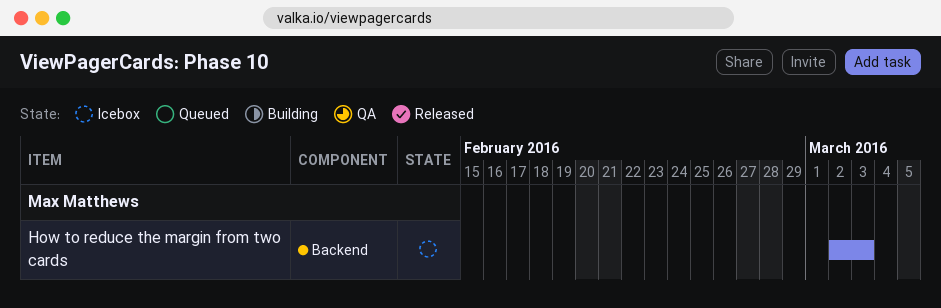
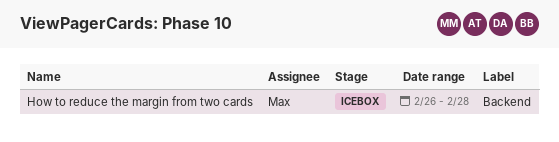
How to reduce the margin from two cards, start: Mar 2 -> Feb 26
How to reduce the margin from two cards, due: Mar 3 -> Feb 28

